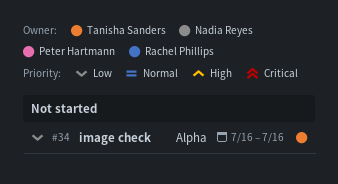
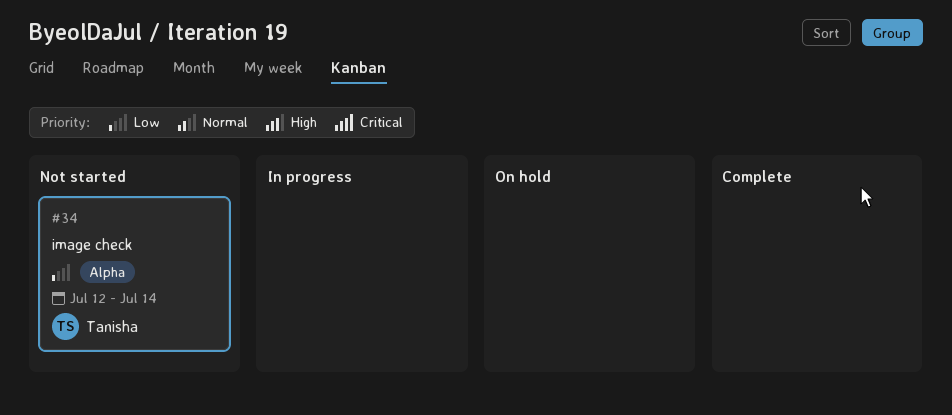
#34, start: Jul 16 -> Jul 12
#34, due: Jul 16 -> Jul 14

